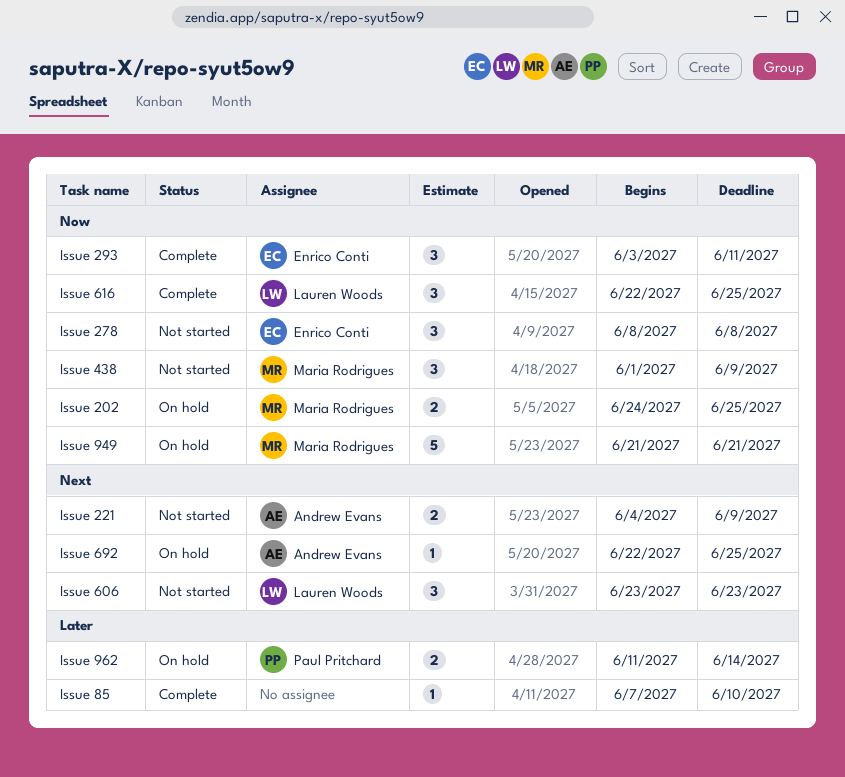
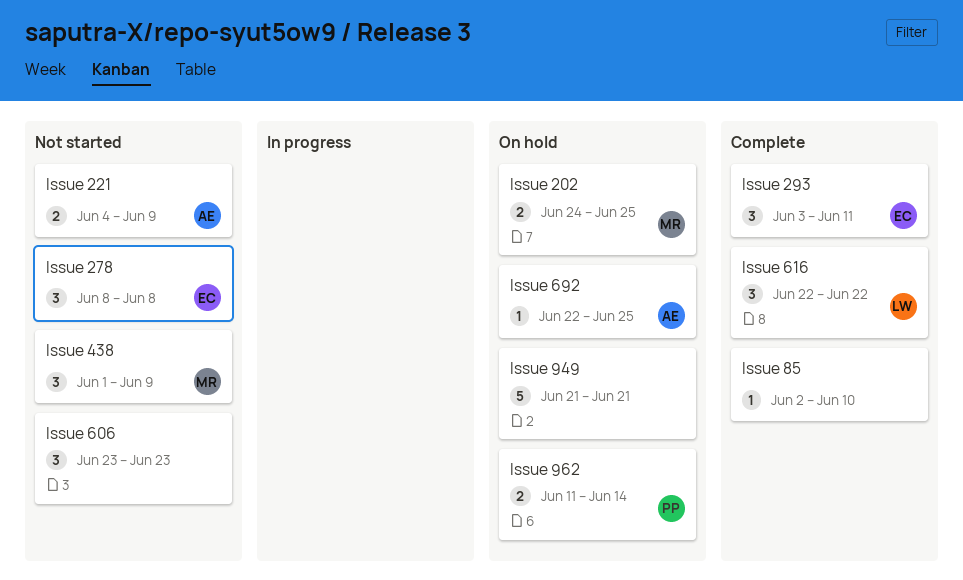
Issue 606, owner: Lauren Woods -> none
Issue 616, due: Jun 25 -> Jun 22
Issue 85, start: Jun 7 -> Jun 2
Issue 949, owner: Maria Rodrigues -> none

